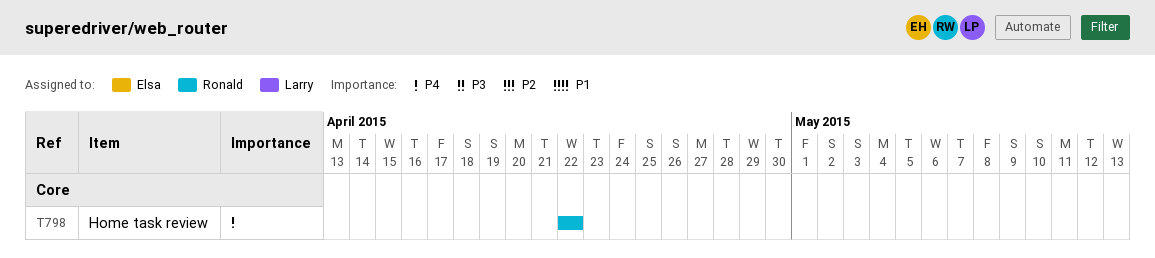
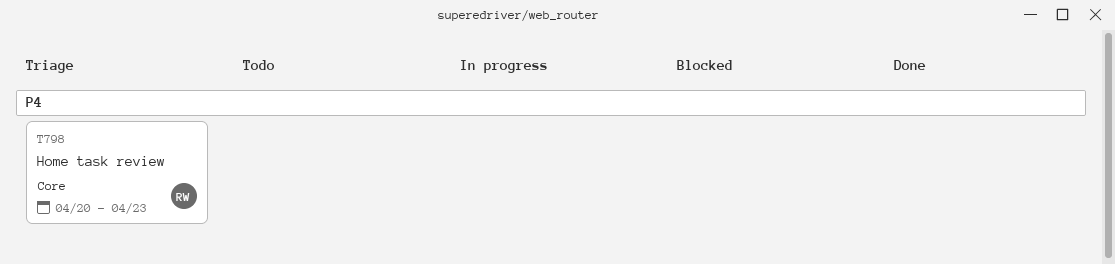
T798, start: Apr 22 -> Apr 20
T798, due: Apr 22 -> Apr 23

